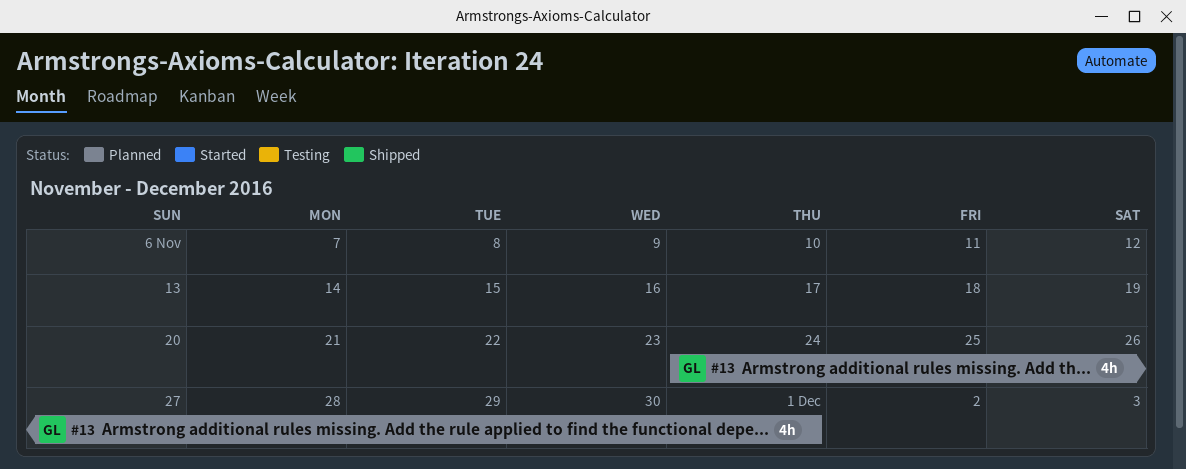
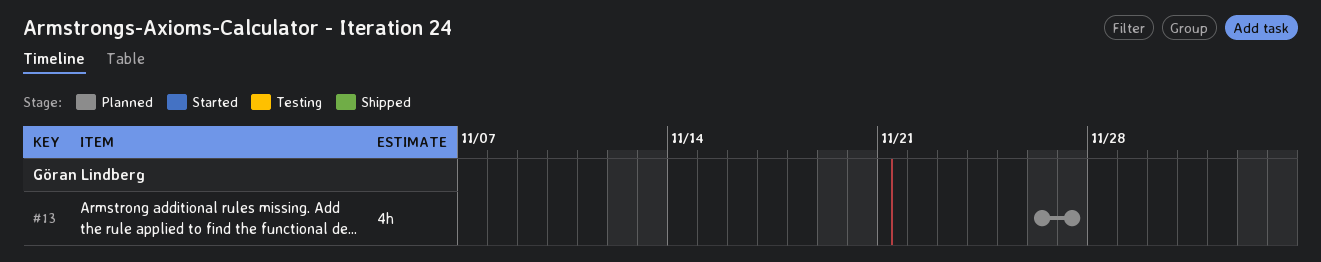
#13, start: Nov 24 -> Nov 26
#13, due: Dec 1 -> Nov 27

